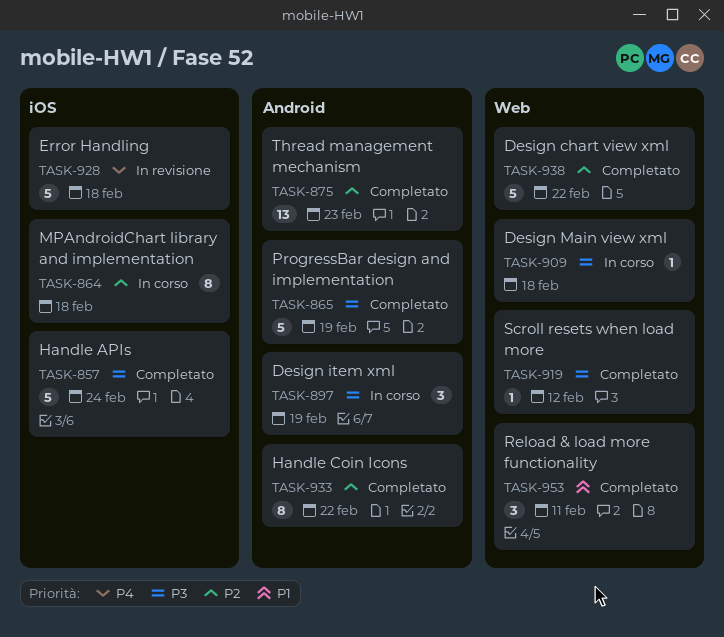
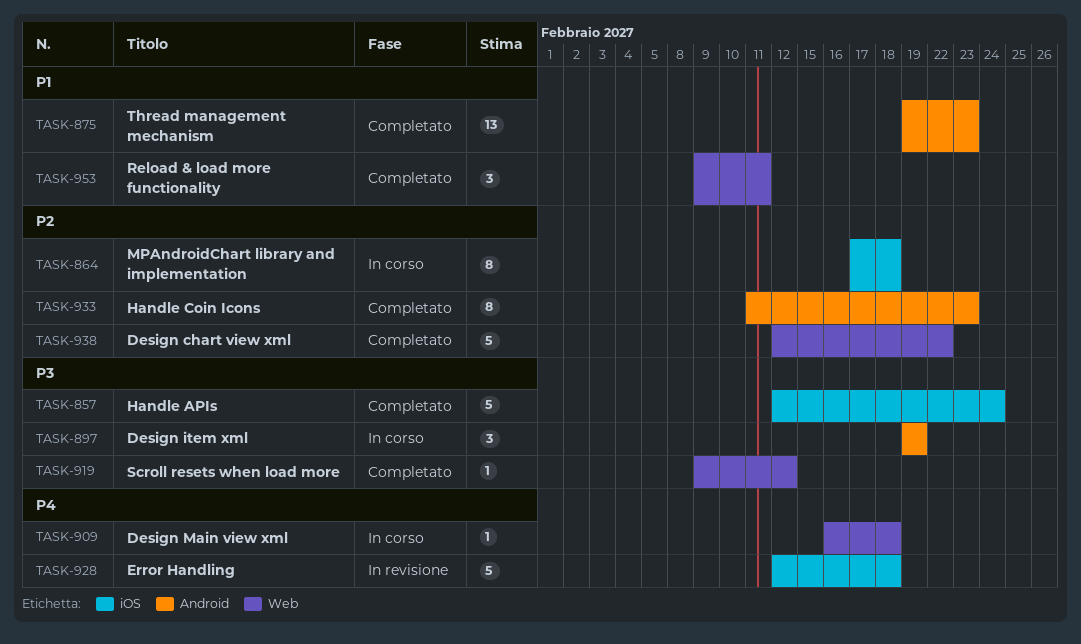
TASK-865: present -> none
TASK-875, priority: P2 -> P1
TASK-909, priority: P3 -> P4
TASK-933, due: Feb 22 -> Feb 23

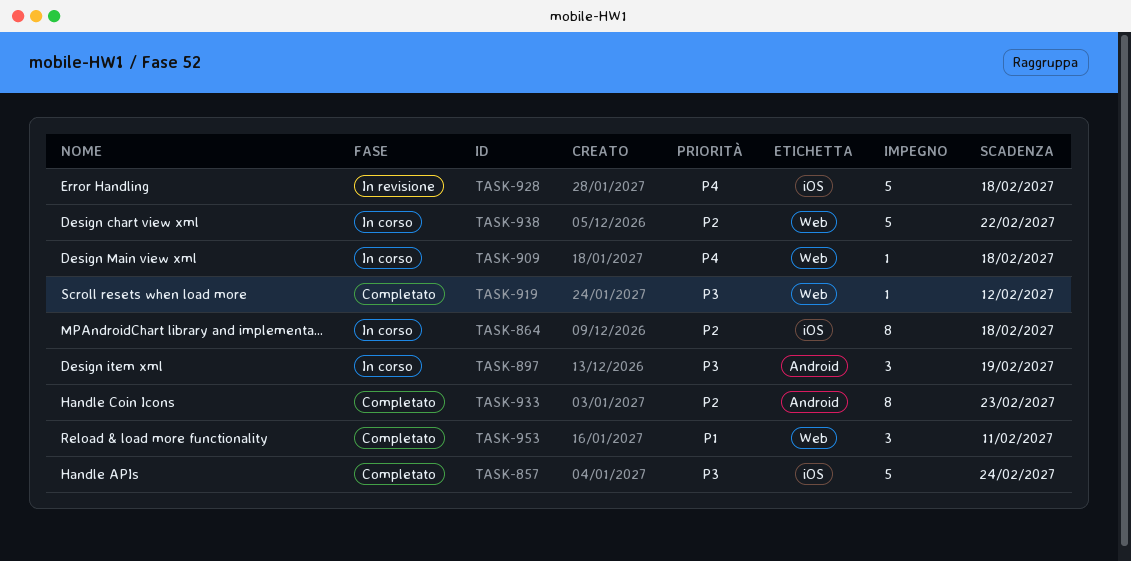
TASK-875: present -> none
TASK-938, status: Completato -> In corso

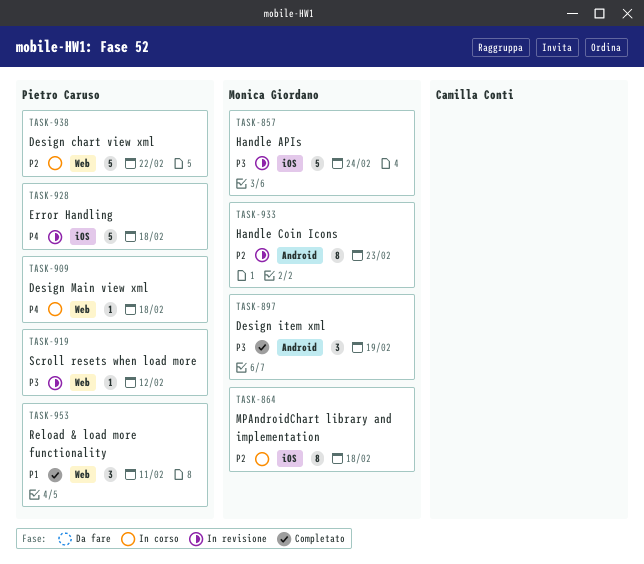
TASK-857, status: Completato -> In revisione
TASK-897, status: In corso -> Completato
TASK-919, status: Completato -> In revisione
TASK-933, status: Completato -> In revisione

